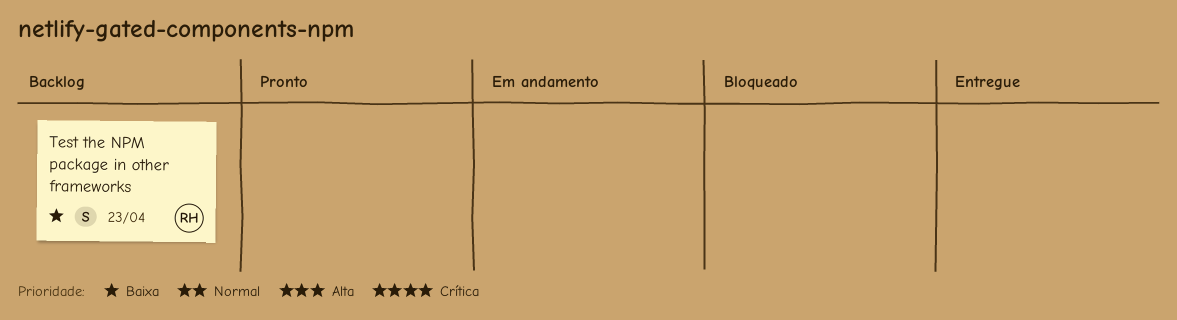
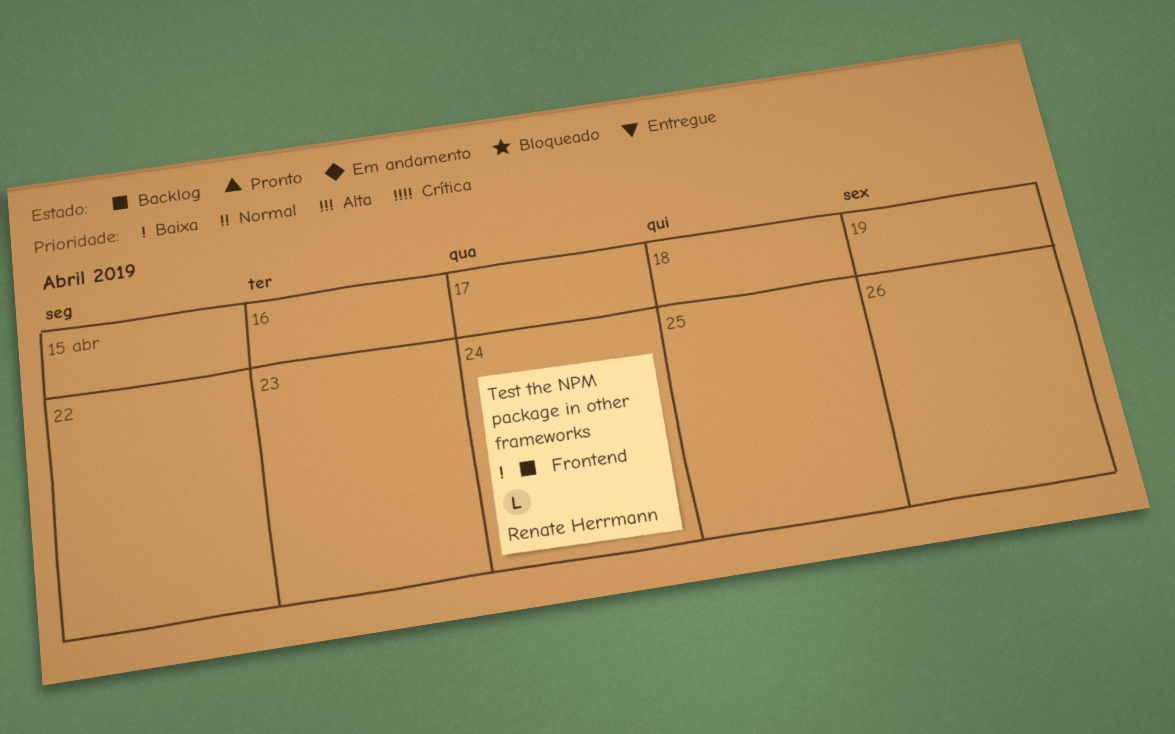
Test the NPM package in other frameworks, estimate: S -> L
Test the NPM package in other frameworks, due: Apr 23 -> Apr 24

